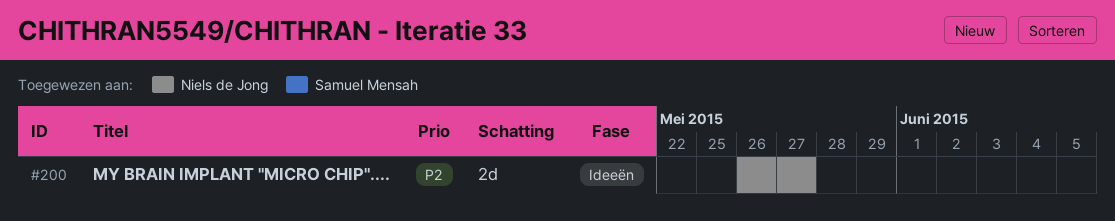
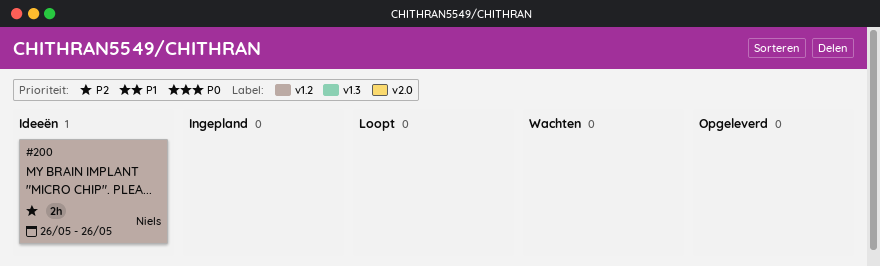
#200, estimate: 2d -> 2h
#200, due: May 27 -> May 26

